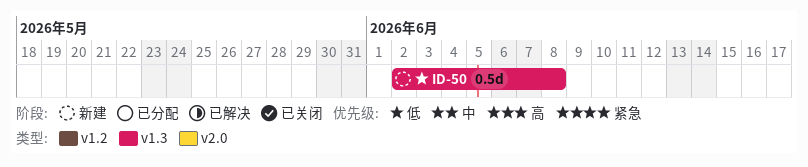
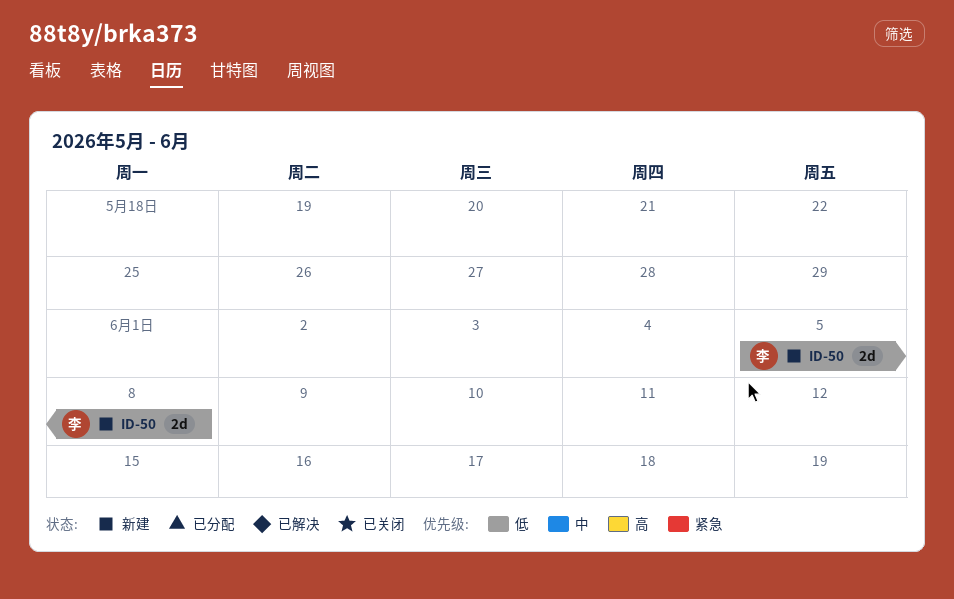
ID-50, estimate: 0.5d -> 2d
ID-50, start: Jun 2 -> Jun 5

